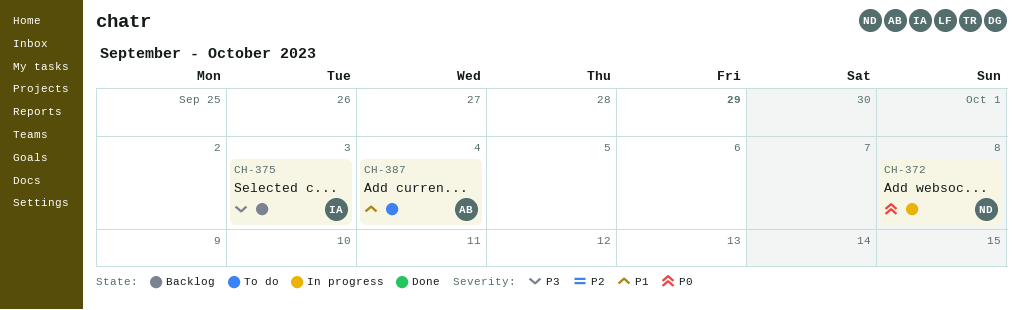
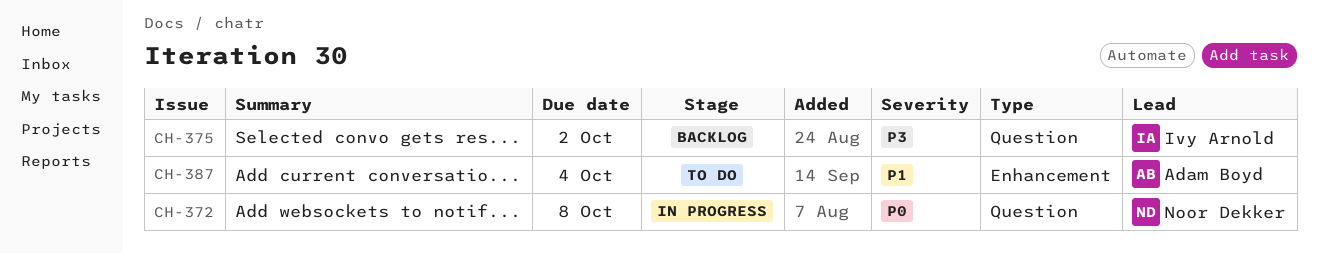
CH-375, due: Oct 3 -> Oct 2

